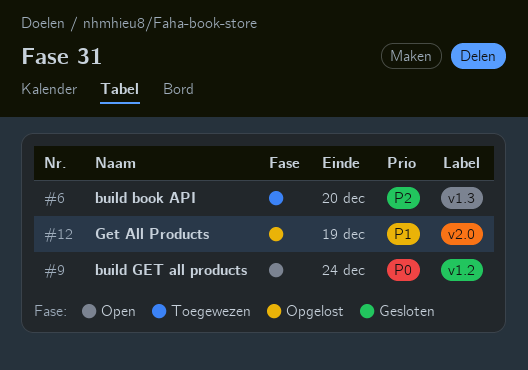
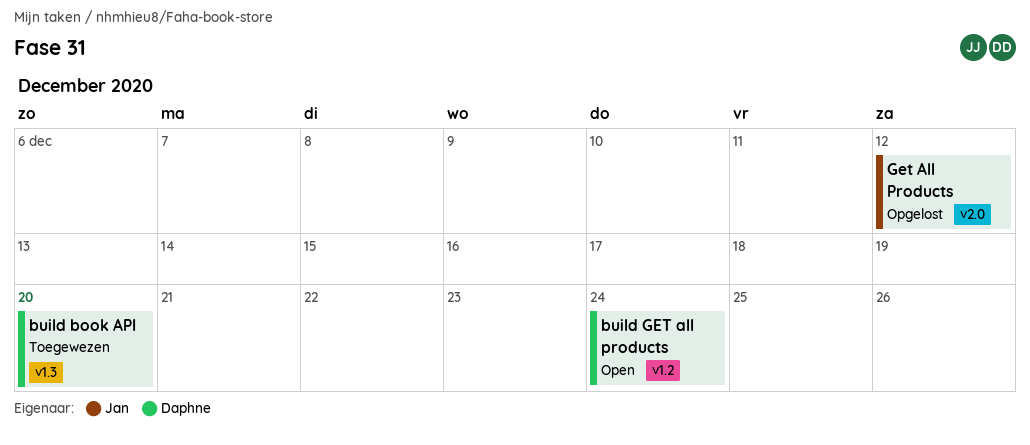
Get All Products, due: Dec 19 -> Dec 12

